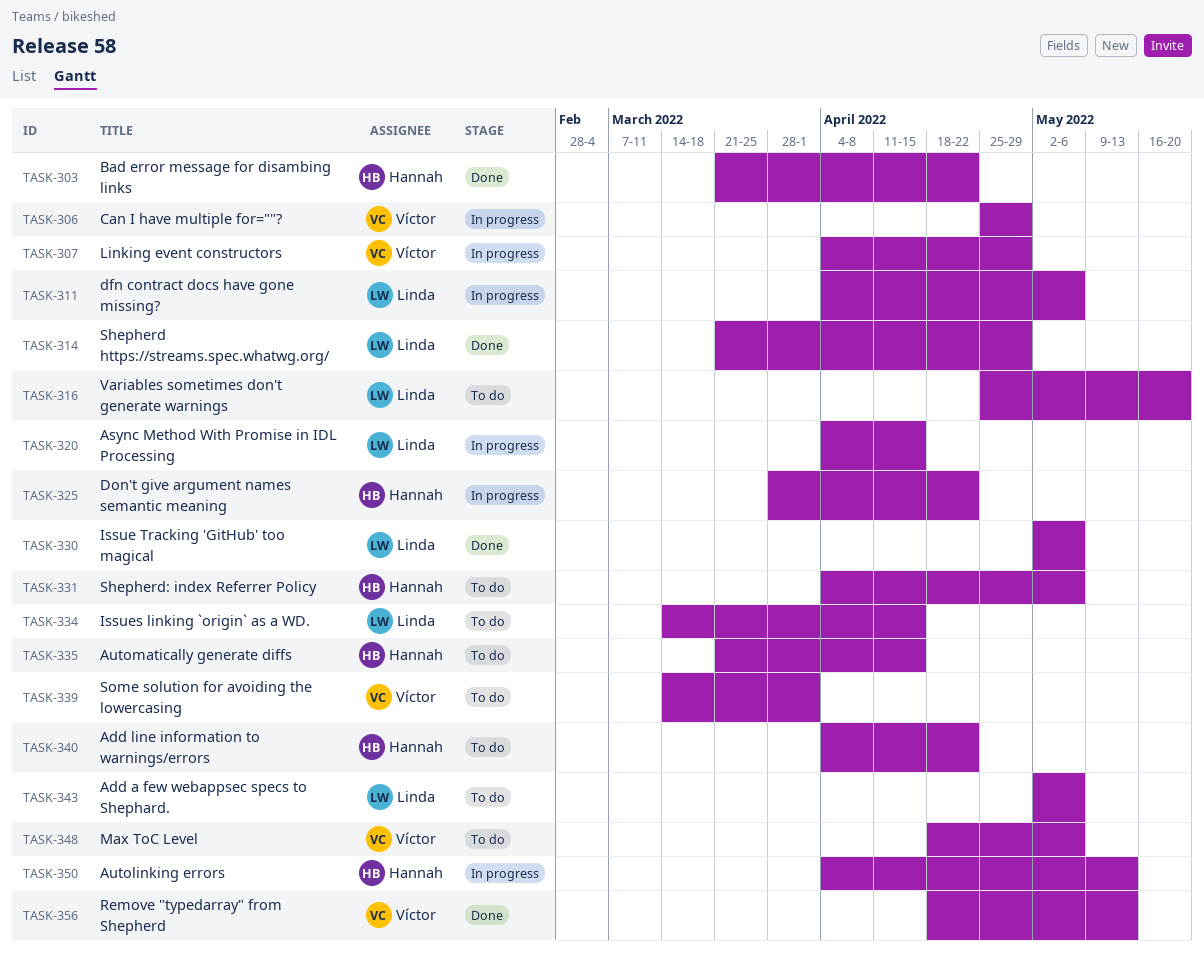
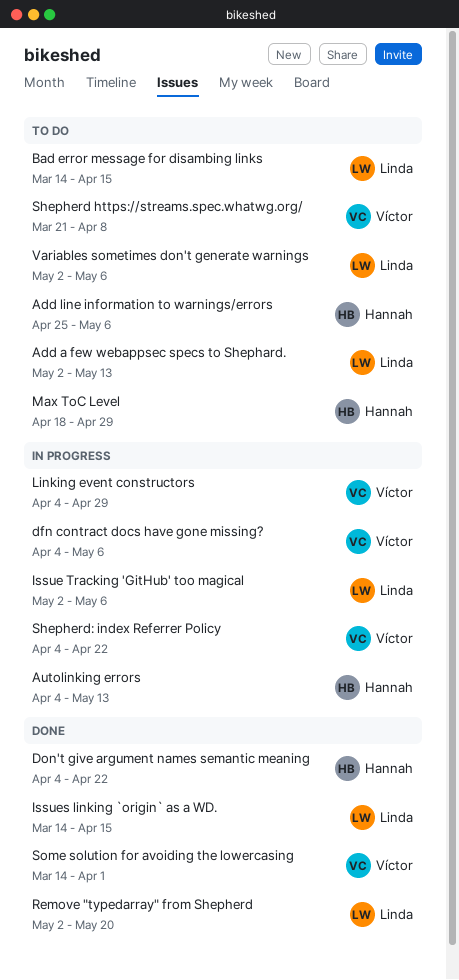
Add a few webappsec specs to Shephard., due: May 6 -> May 13
Add line information to warnings/errors, start: Apr 4 -> Apr 25
Add line information to warnings/errors, due: Apr 22 -> May 6
Async Method With Promise in IDL Processing: present -> none
Automatically generate diffs: present -> none
Bad error message for disambing links, status: Done -> To do
Bad error message for disambing links, owner: Hannah -> Linda
Bad error message for disambing links, start: Mar 21 -> Mar 14
Bad error message for disambing links, due: Apr 22 -> Apr 15
Can I have multiple for=""?: present -> none
dfn contract docs have gone missing?, owner: Linda -> Víctor
Don't give argument names semantic meaning, status: In progress -> Done
Don't give argument names semantic meaning, start: Mar 28 -> Apr 4
Issue Tracking 'GitHub' too magical, status: Done -> In progress
Issues linking `origin` as a WD., status: To do -> Done
Max ToC Level, owner: Víctor -> Hannah
Max ToC Level, due: May 6 -> Apr 29
Remove "typedarray" from Shepherd, owner: Víctor -> Linda
Remove "typedarray" from Shepherd, start: Apr 18 -> May 2
Remove "typedarray" from Shepherd, due: May 13 -> May 20
Shepherd https://streams.spec.whatwg.org/, status: Done -> To do
Shepherd https://streams.spec.whatwg.org/, owner: Linda -> Víctor
Shepherd https://streams.spec.whatwg.org/, due: Apr 29 -> Apr 8
Shepherd: index Referrer Policy, status: To do -> In progress
Shepherd: index Referrer Policy, owner: Hannah -> Víctor
Shepherd: index Referrer Policy, due: May 6 -> Apr 22
Some solution for avoiding the lowercasing, status: To do -> Done
Variables sometimes don't generate warnings, start: Apr 25 -> May 2
Variables sometimes don't generate warnings, due: May 20 -> May 6

